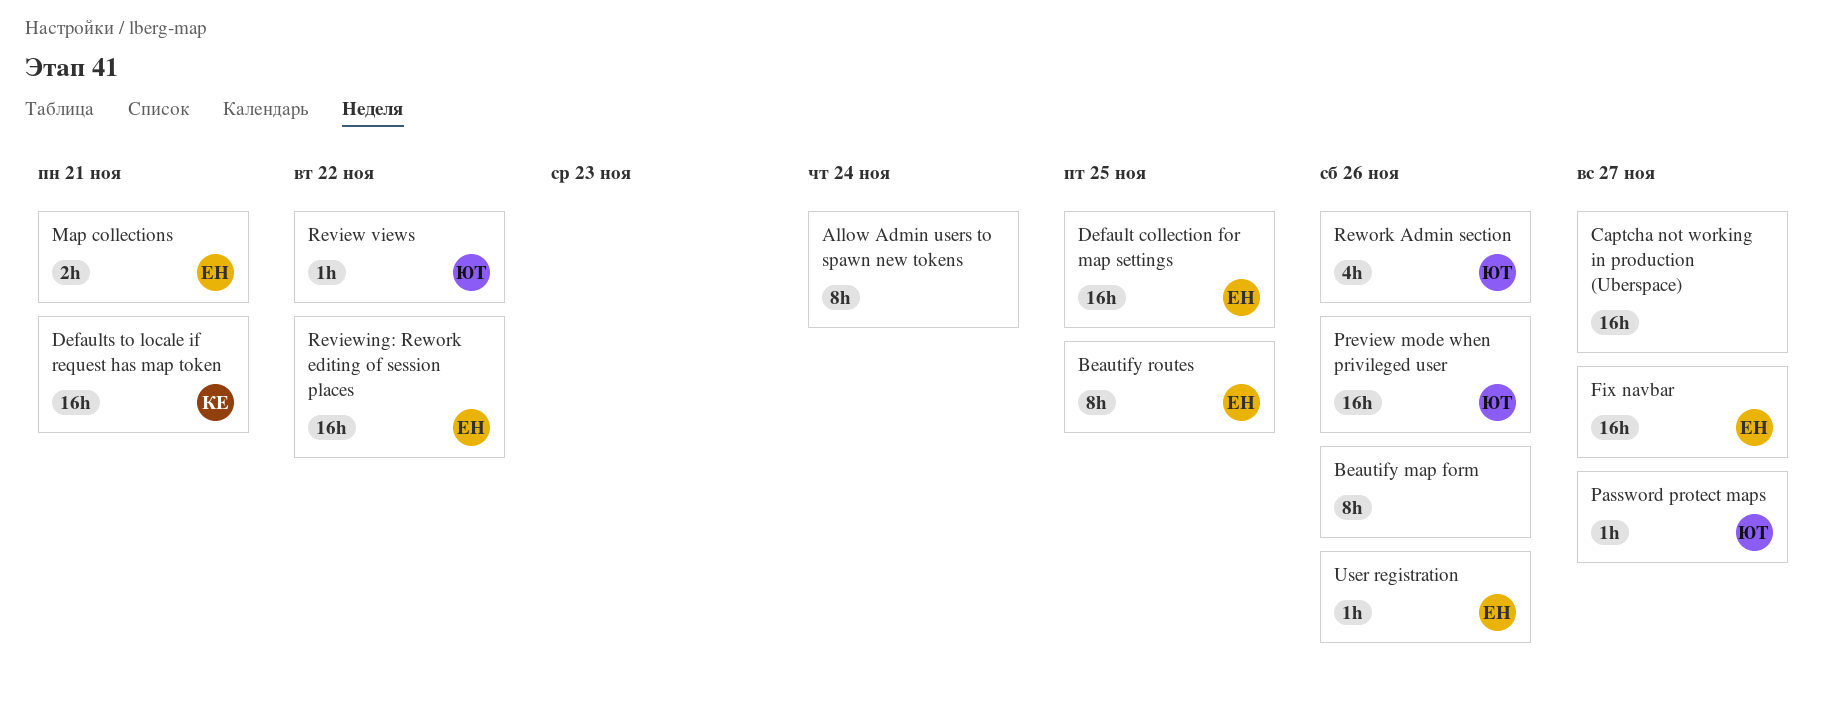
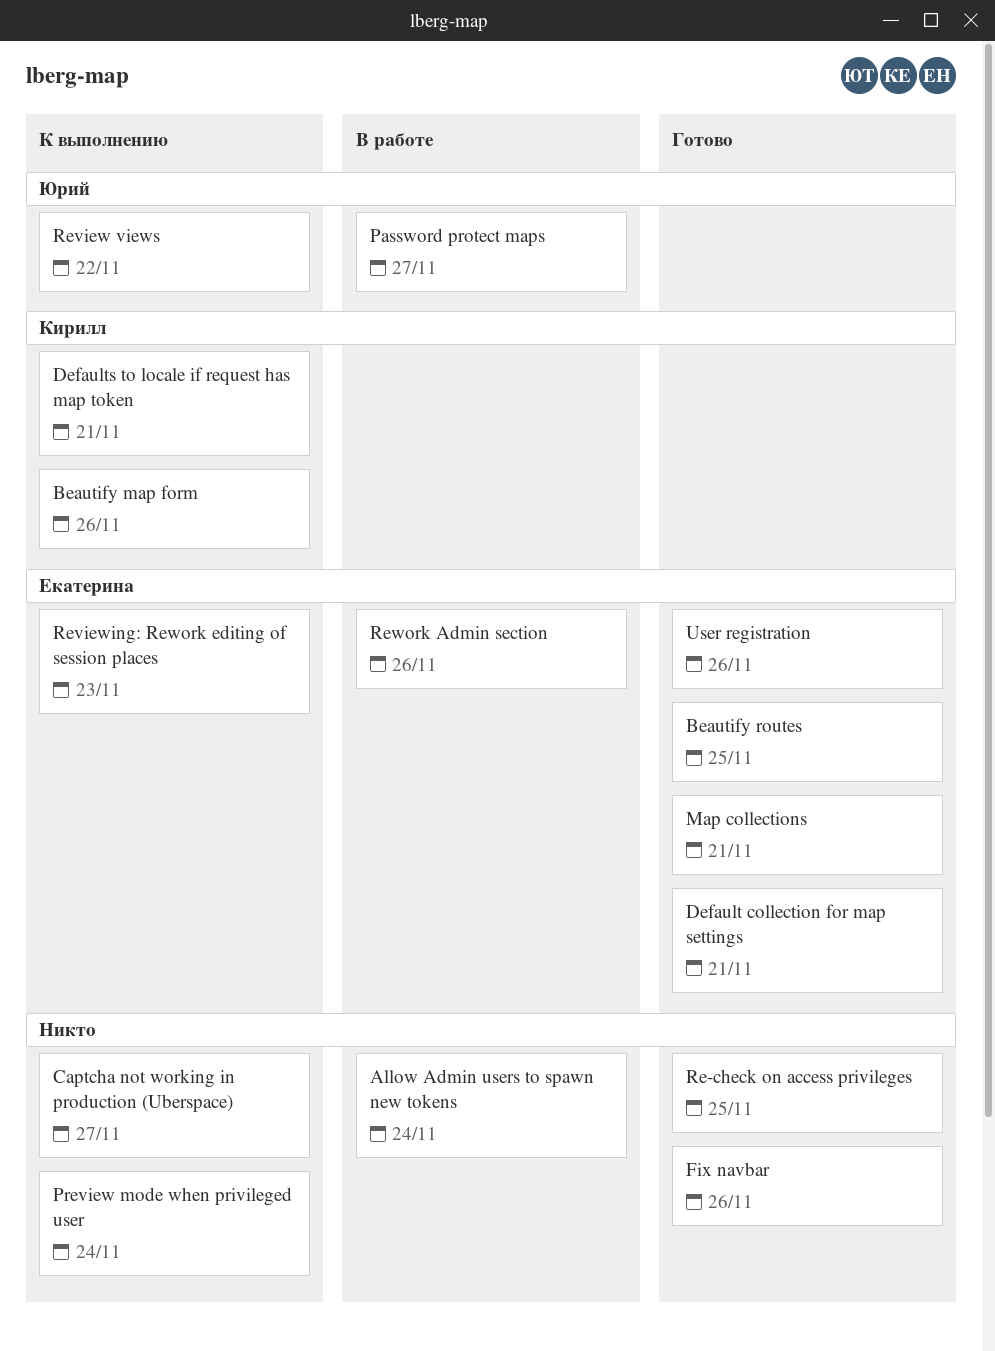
Beautify map form, owner: none -> Кирилл
Default collection for map settings, due: Nov 25 -> Nov 21
Fix navbar, owner: Екатерина -> none
Fix navbar, due: Nov 27 -> Nov 26
Preview mode when privileged user, owner: Юрий -> none
Preview mode when privileged user, due: Nov 26 -> Nov 24
Re-check on access privileges: none -> present
Reviewing: Rework editing of session places, due: Nov 22 -> Nov 23
Rework Admin section, owner: Юрий -> Екатерина

